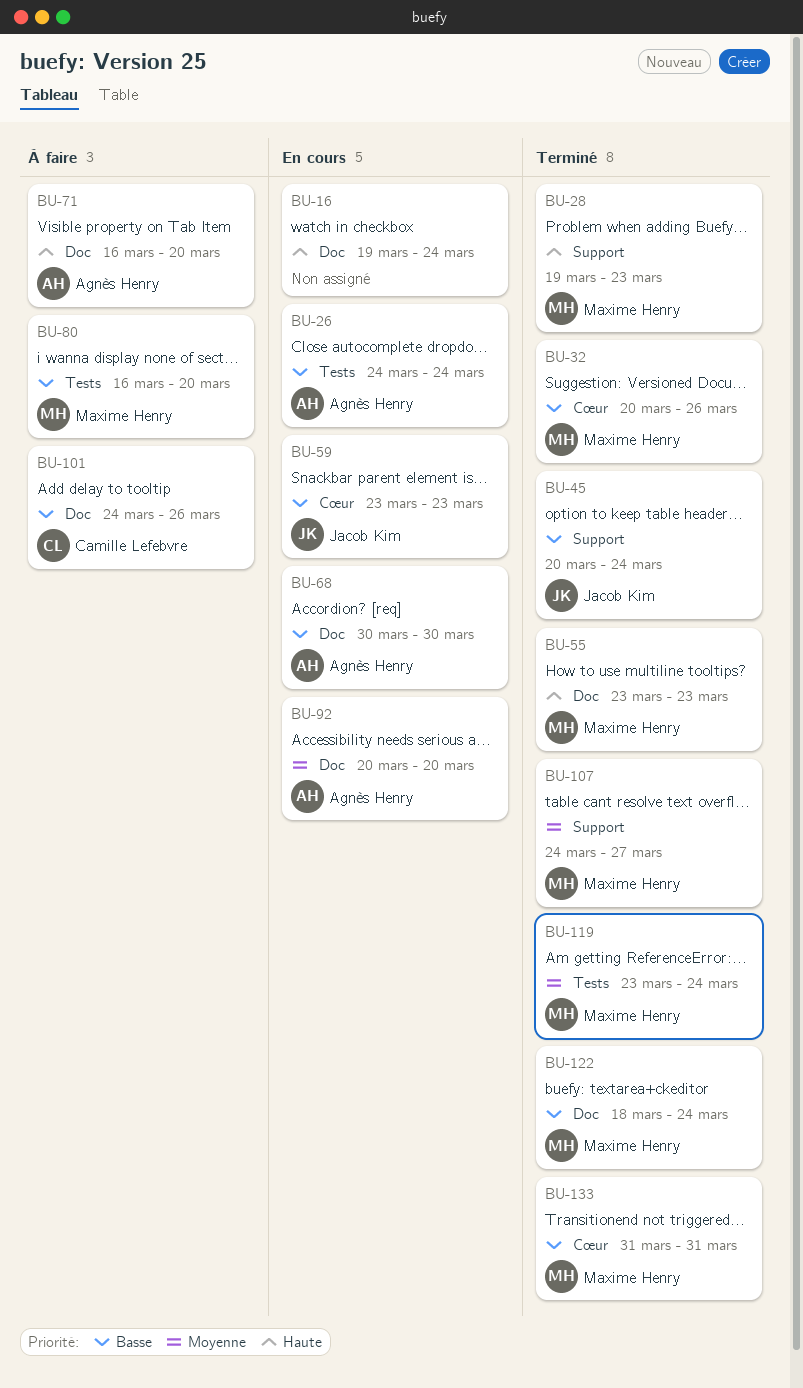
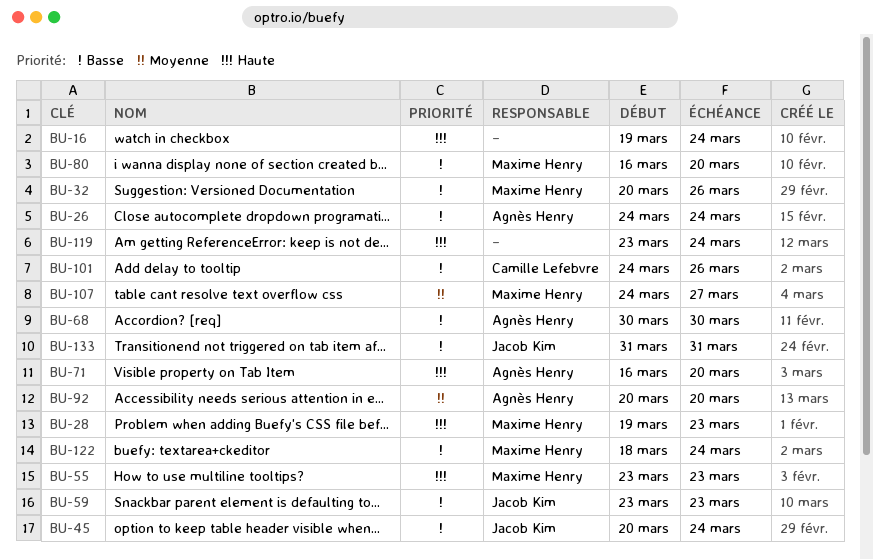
BU-119, owner: Maxime Henry -> none
BU-119, priority: Moyenne -> Haute
BU-133, owner: Maxime Henry -> Jacob Kim

